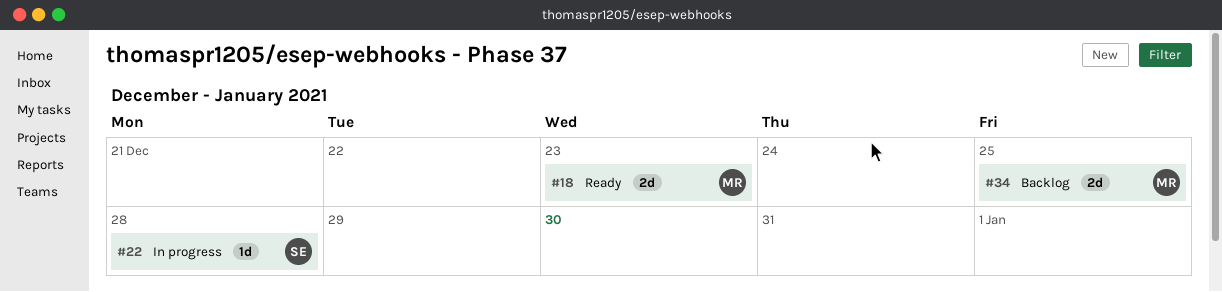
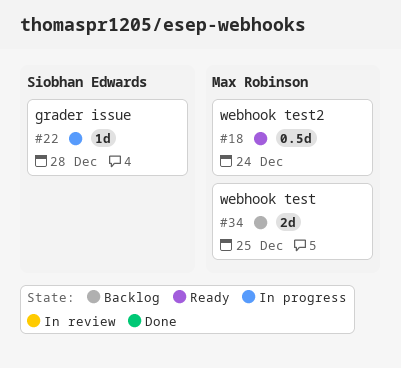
#18, estimate: 2d -> 0.5d
#18, due: Dec 23 -> Dec 24

